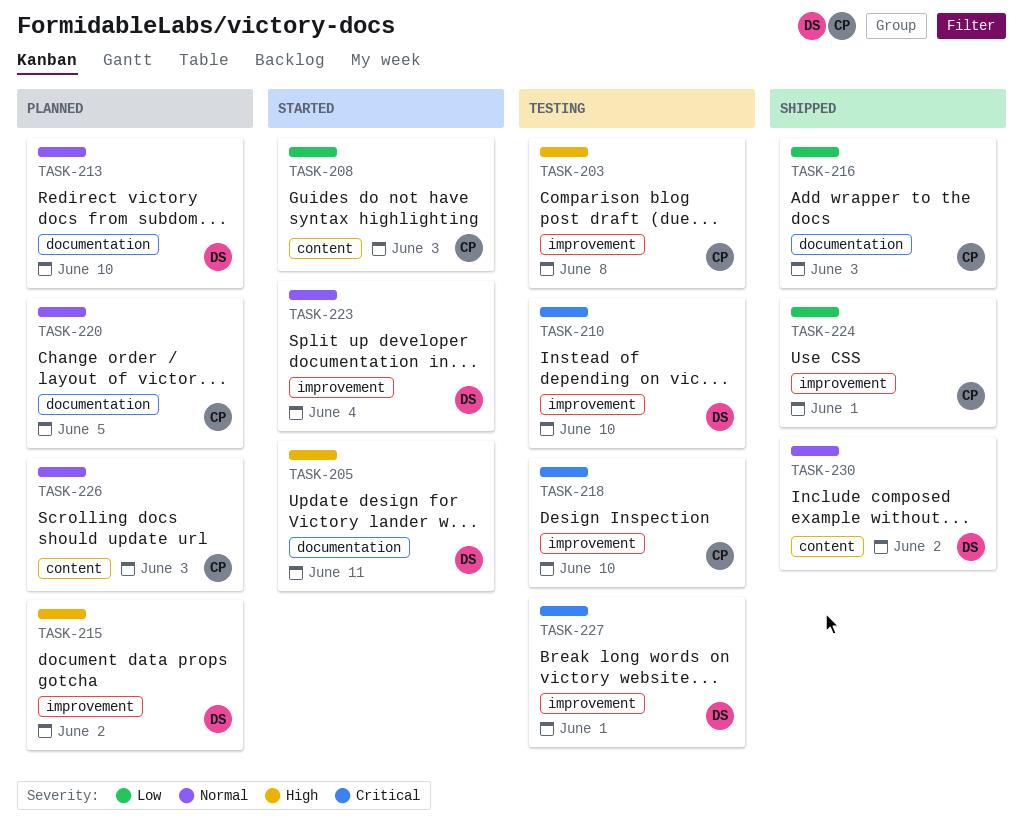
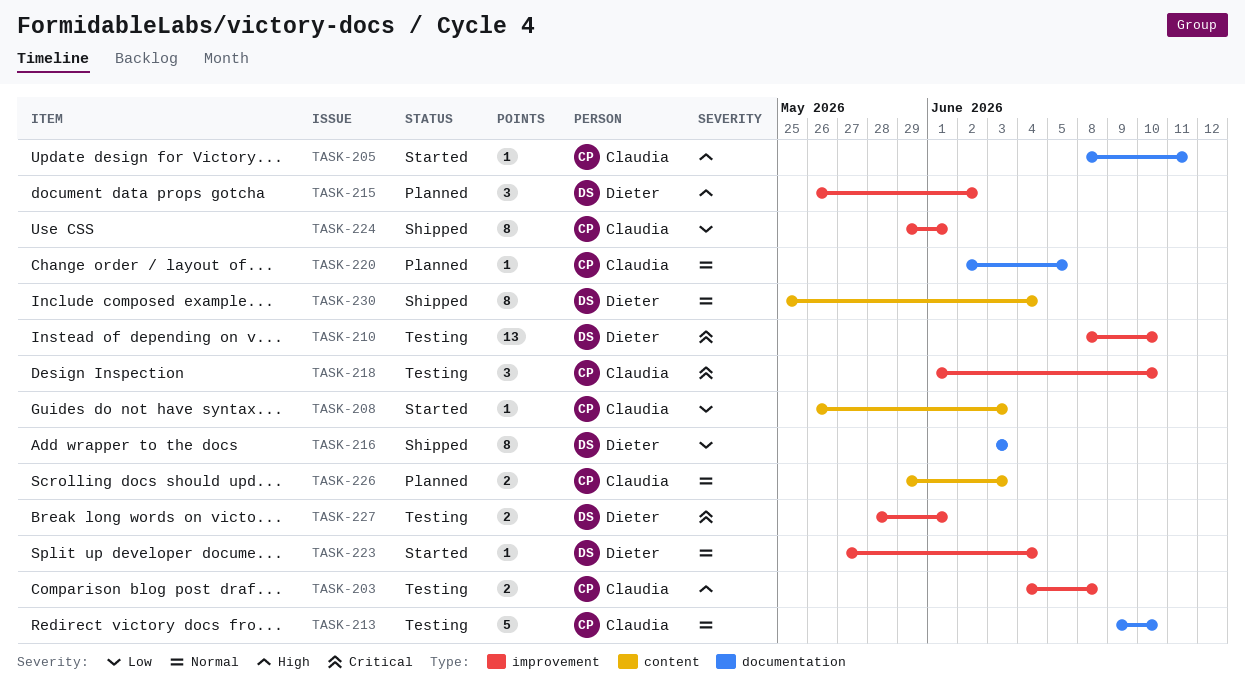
TASK-205, owner: Dieter -> Claudia
TASK-213, status: Planned -> Testing
TASK-213, owner: Dieter -> Claudia
TASK-216, owner: Claudia -> Dieter
TASK-230, due: Jun 2 -> Jun 4

